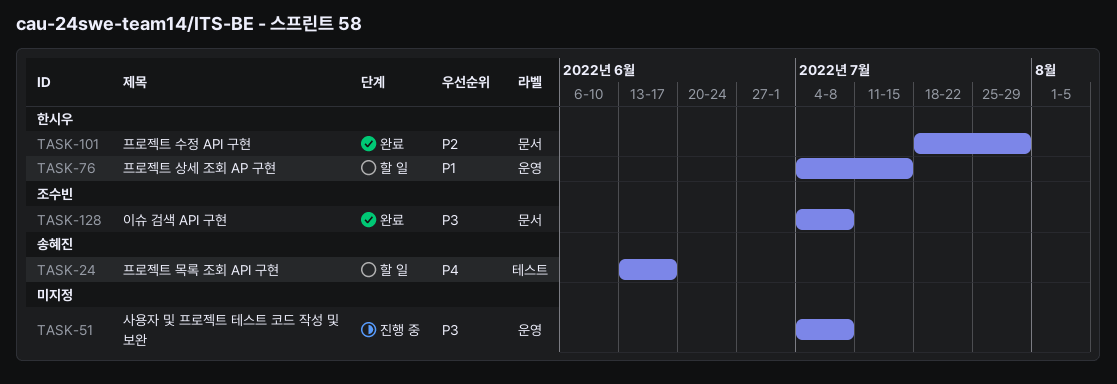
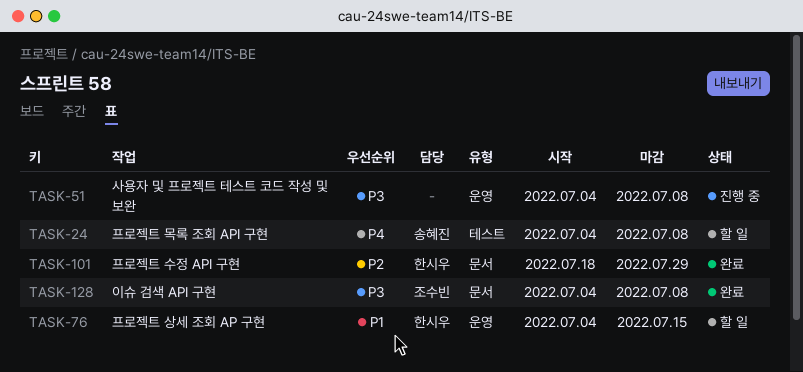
TASK-24, start: Jun 13 -> Jul 4
TASK-24, due: Jun 17 -> Jul 8

